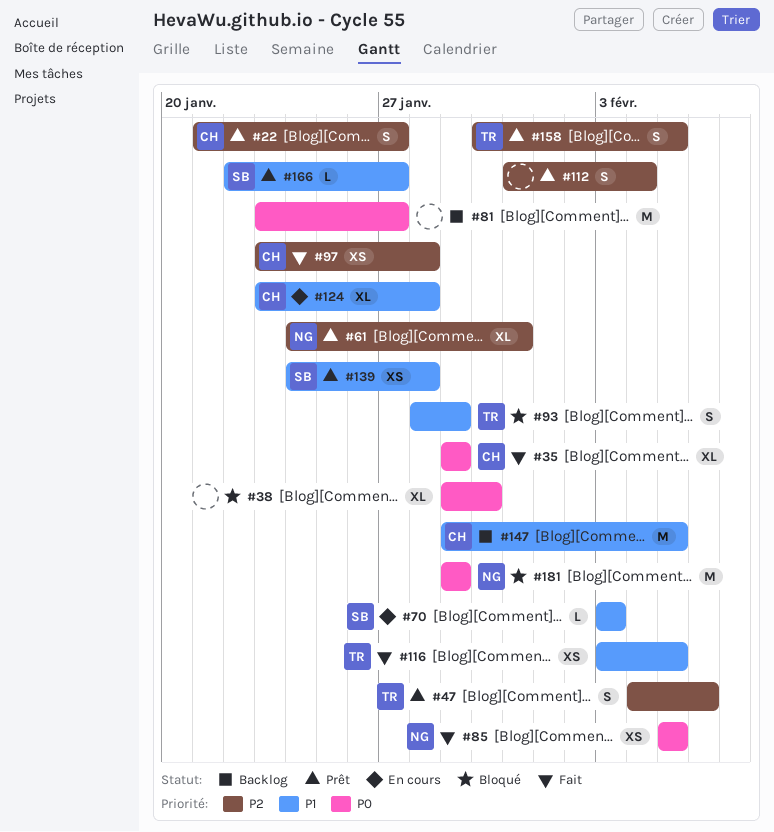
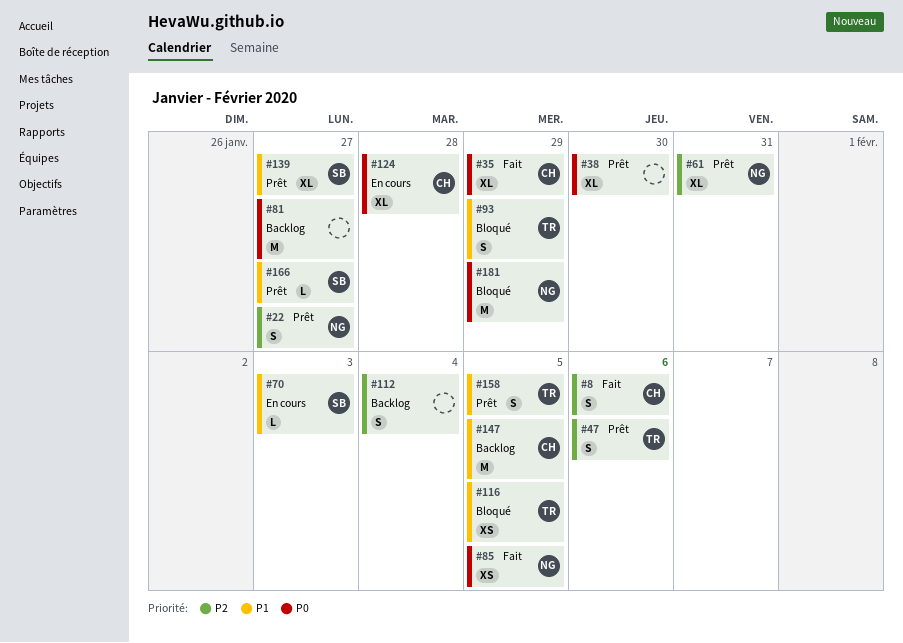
#8: none -> present
#22, owner: CH -> NG
#38, status: Bloqué -> Prêt
#97: present -> none
#112, status: Prêt -> Backlog
#116, status: Fait -> Bloqué
#124, priority: P1 -> P0
#139, estimate: XS -> XL
#139, due: Jan 28 -> Jan 27
#158, priority: P2 -> P1

